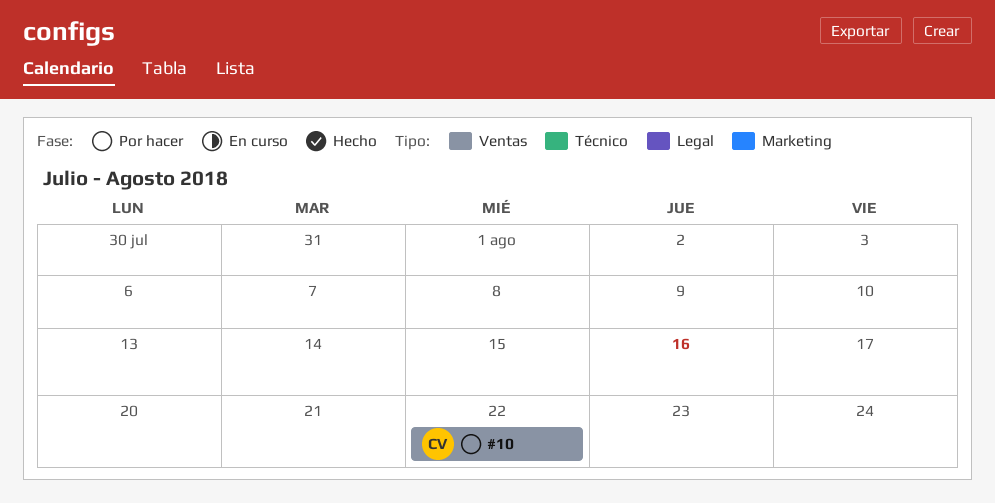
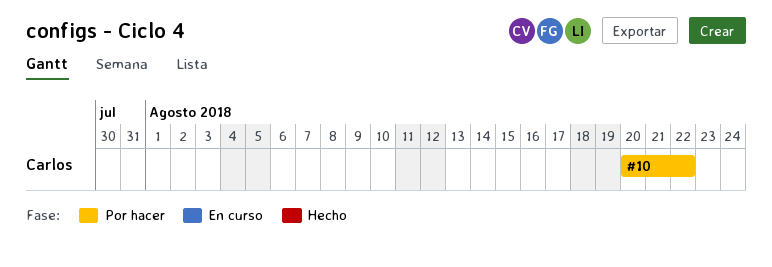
#10, start: Aug 22 -> Aug 20

